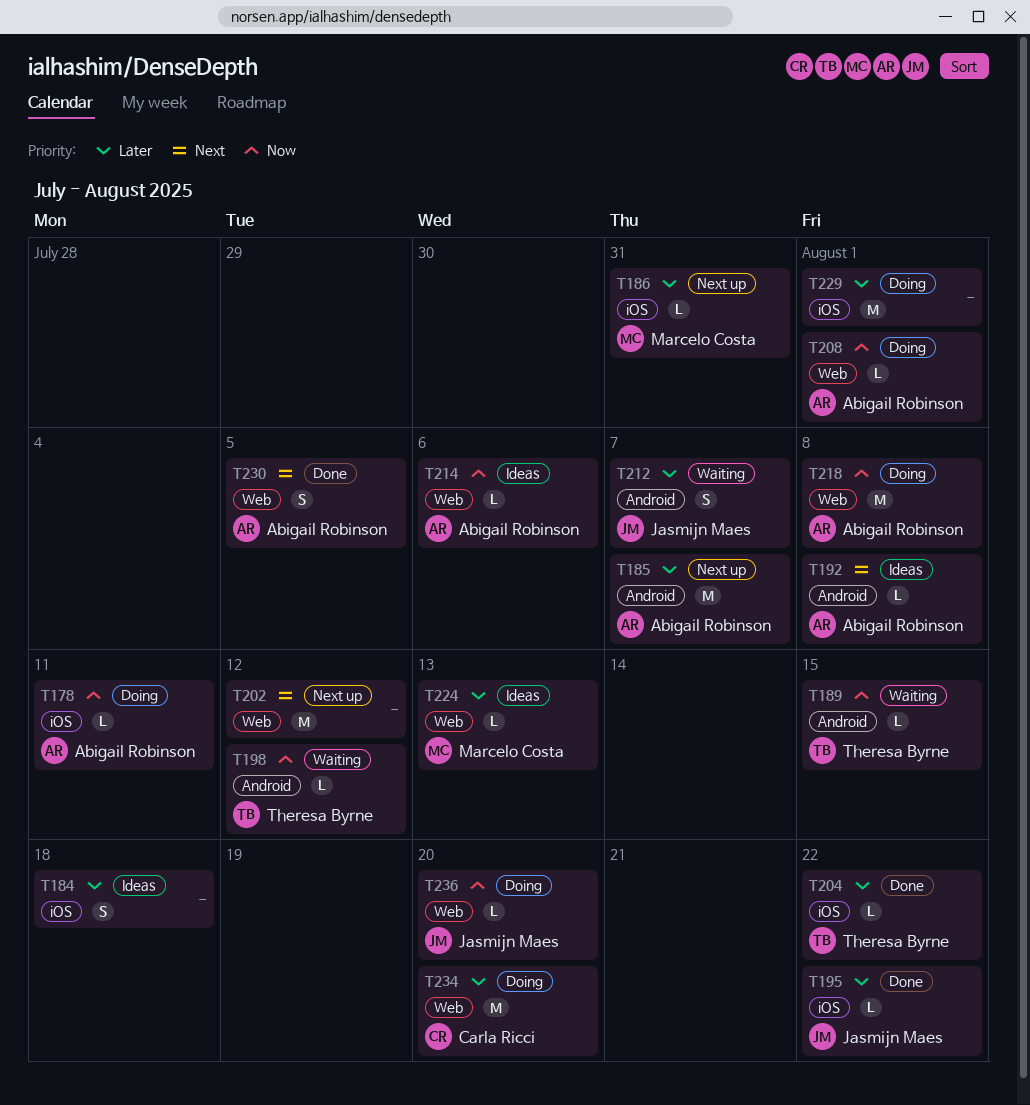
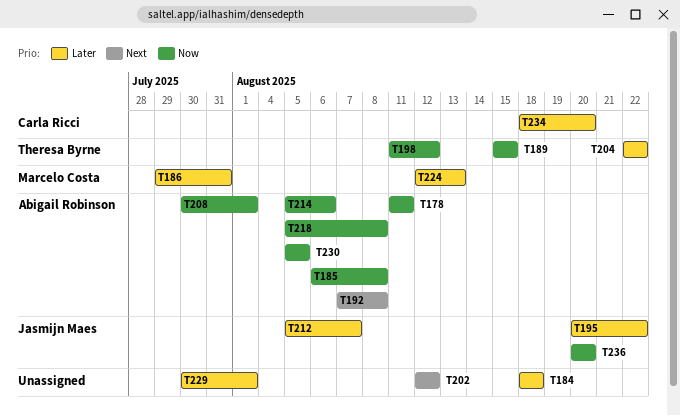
T185, priority: Later -> Now
T185, due: Aug 7 -> Aug 8
T230, priority: Next -> Now

